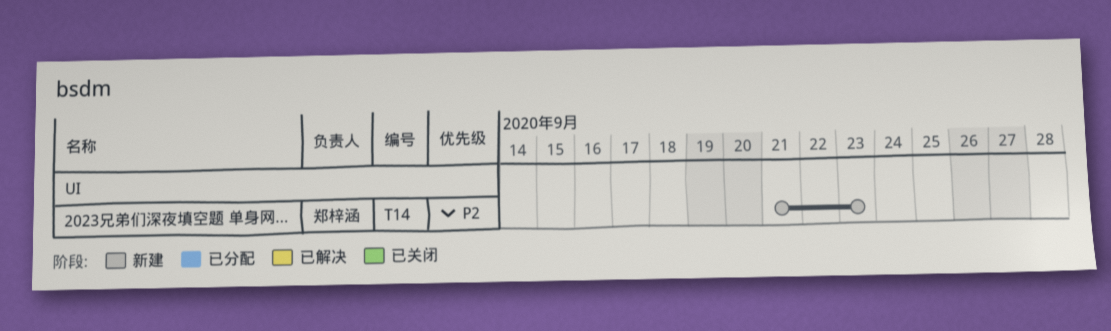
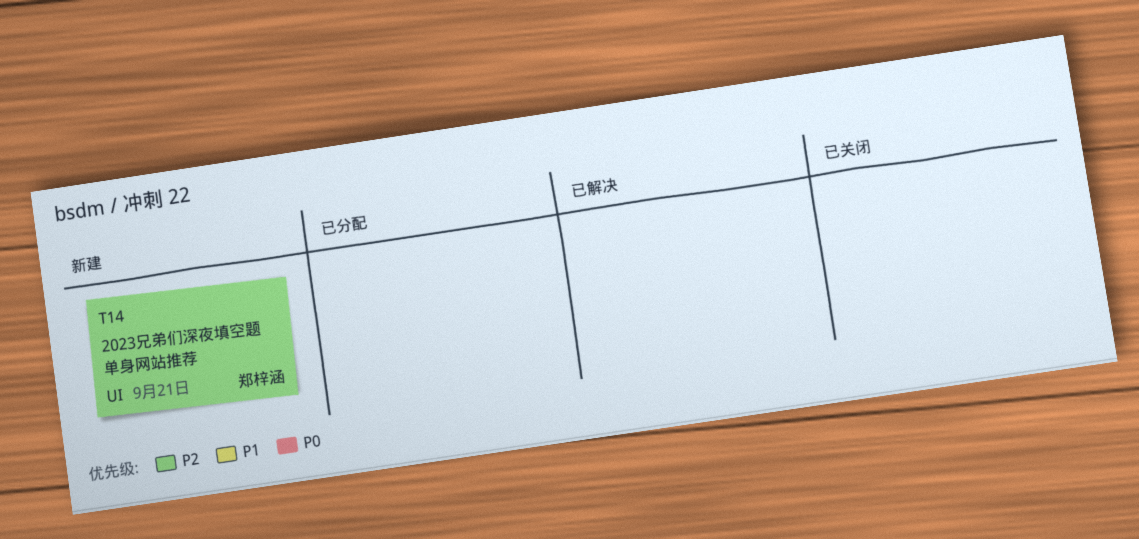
T14, due: Sep 23 -> Sep 21

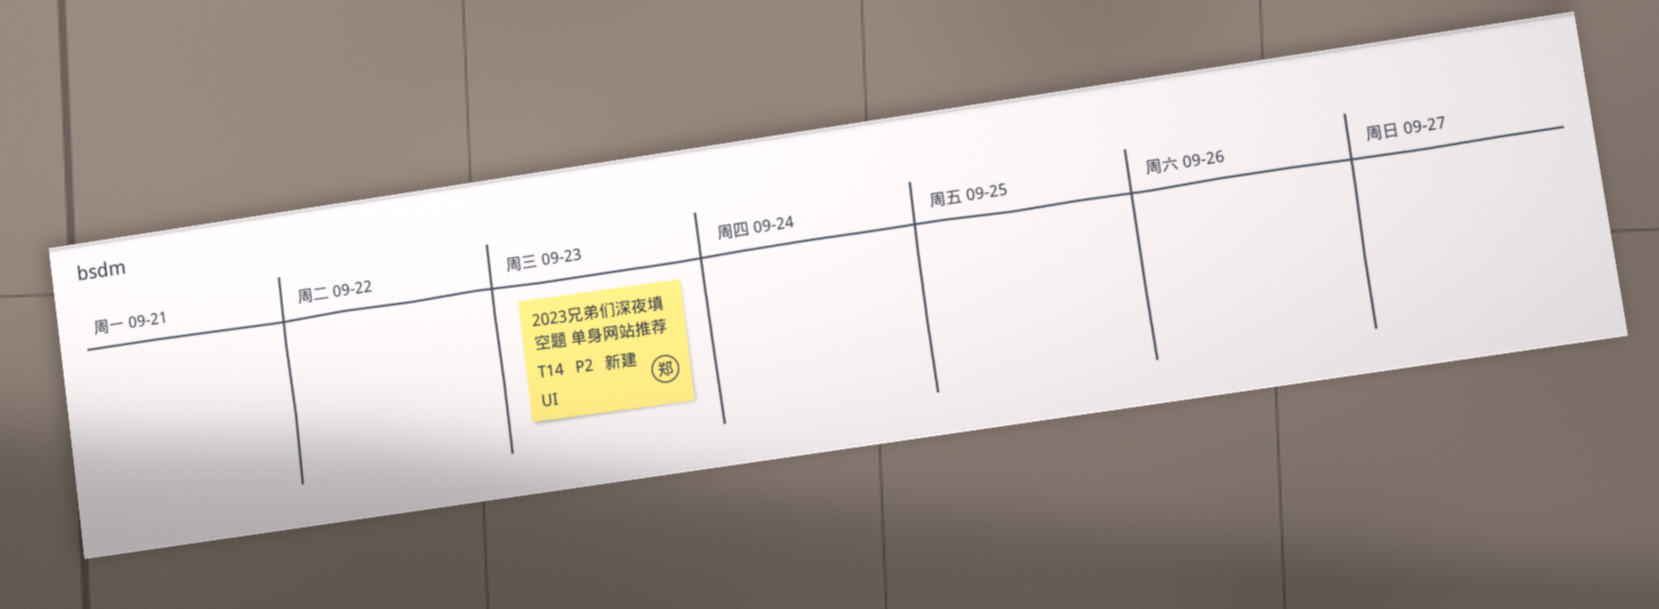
T14, due: Sep 21 -> Sep 23

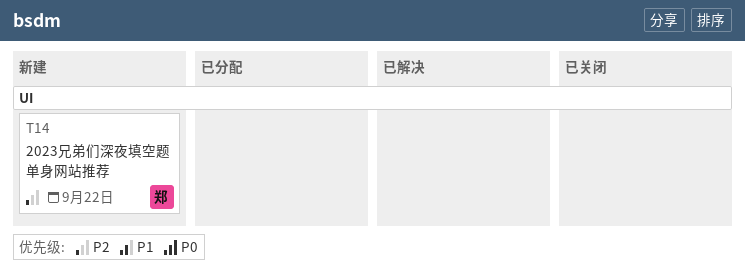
T14, due: Sep 23 -> Sep 22

